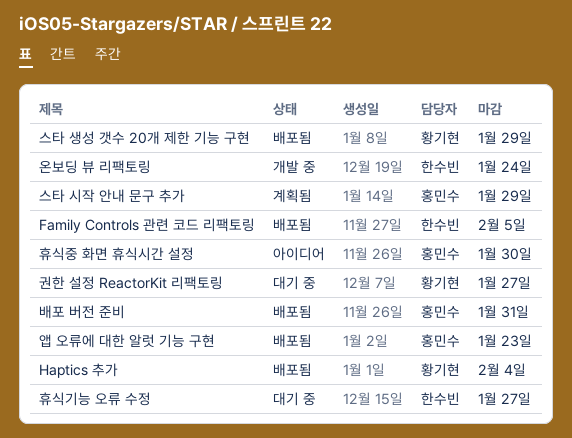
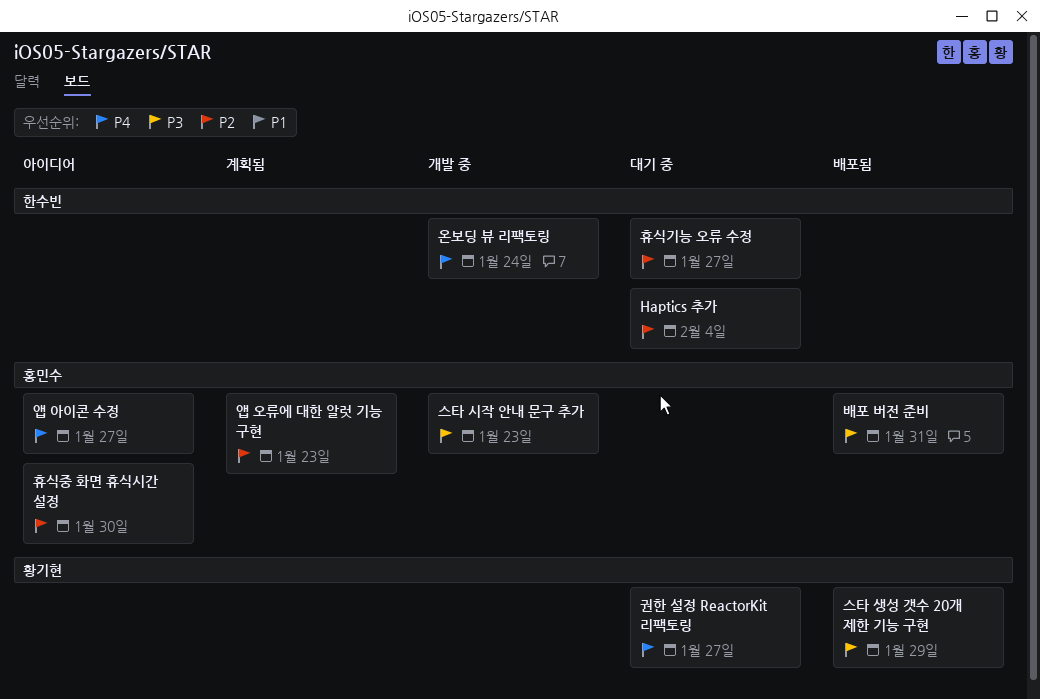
Family Controls 관련 코드 리팩토링: present -> none
Haptics 추가, status: 배포됨 -> 대기 중
Haptics 추가, owner: 황기현 -> 한수빈
스타 시작 안내 문구 추가, status: 계획됨 -> 개발 중
스타 시작 안내 문구 추가, due: Jan 29 -> Jan 23
앱 아이콘 수정: none -> present
앱 오류에 대한 알럿 기능 구현, status: 배포됨 -> 계획됨

